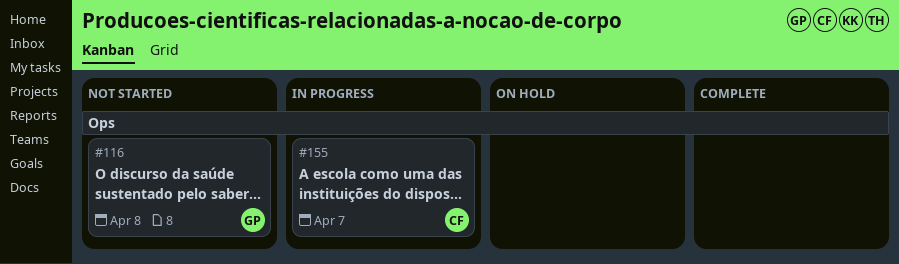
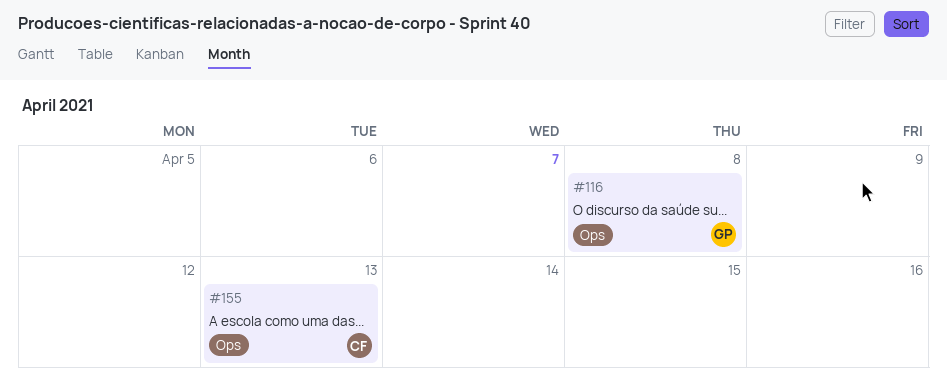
#155, due: Apr 7 -> Apr 13

